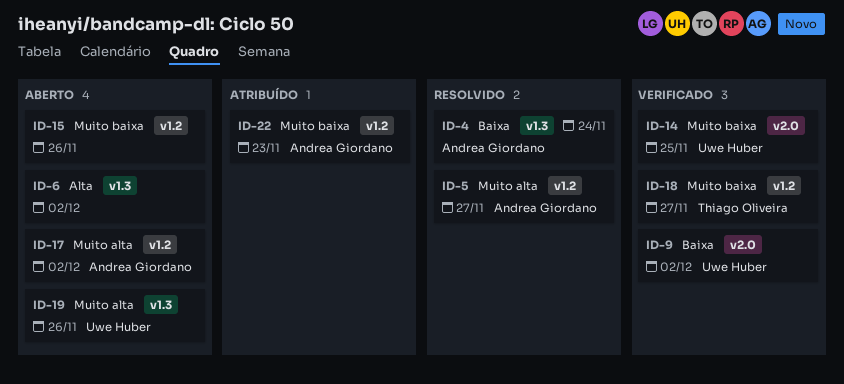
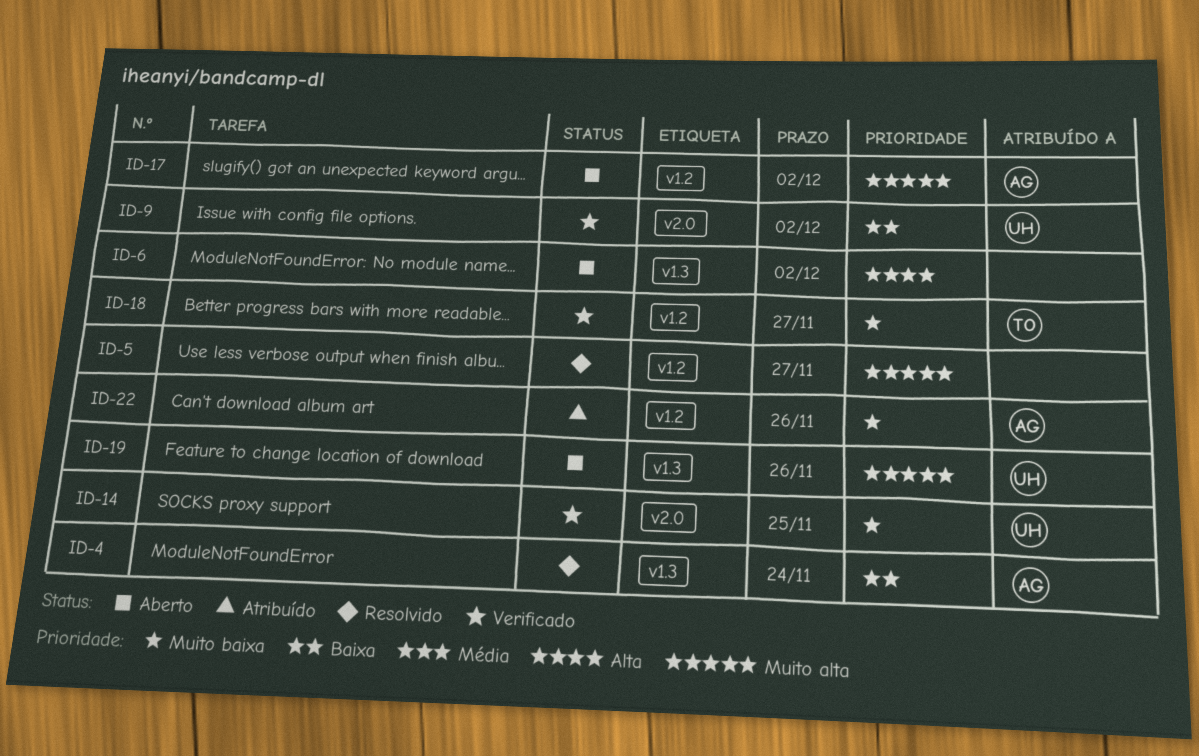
ID-5, owner: Andrea Giordano -> none
ID-15: present -> none
ID-22, due: Nov 23 -> Nov 26

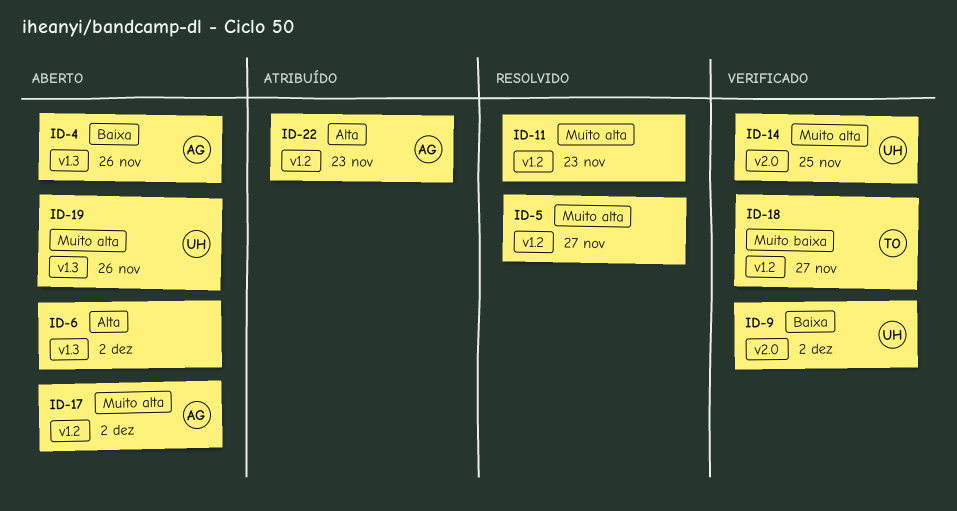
ID-4, status: Resolvido -> Aberto
ID-4, due: Nov 24 -> Nov 26
ID-11: none -> present
ID-14, priority: Muito baixa -> Muito alta
ID-22, priority: Muito baixa -> Alta
ID-22, due: Nov 26 -> Nov 23

